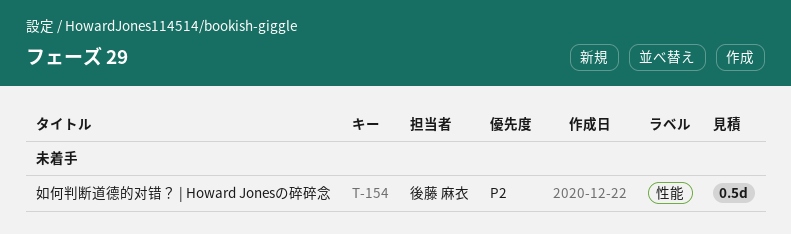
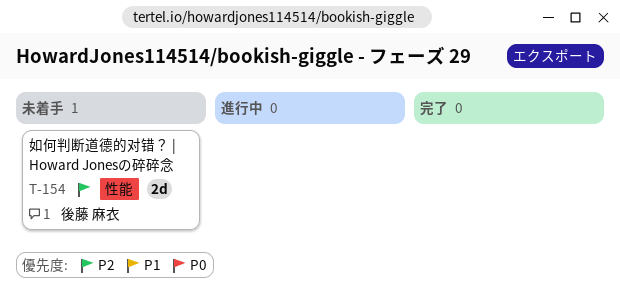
T-154, estimate: 0.5d -> 2d

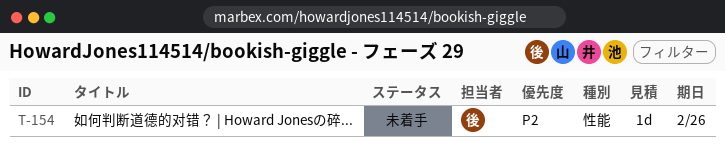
T-154, estimate: 2d -> 1d

